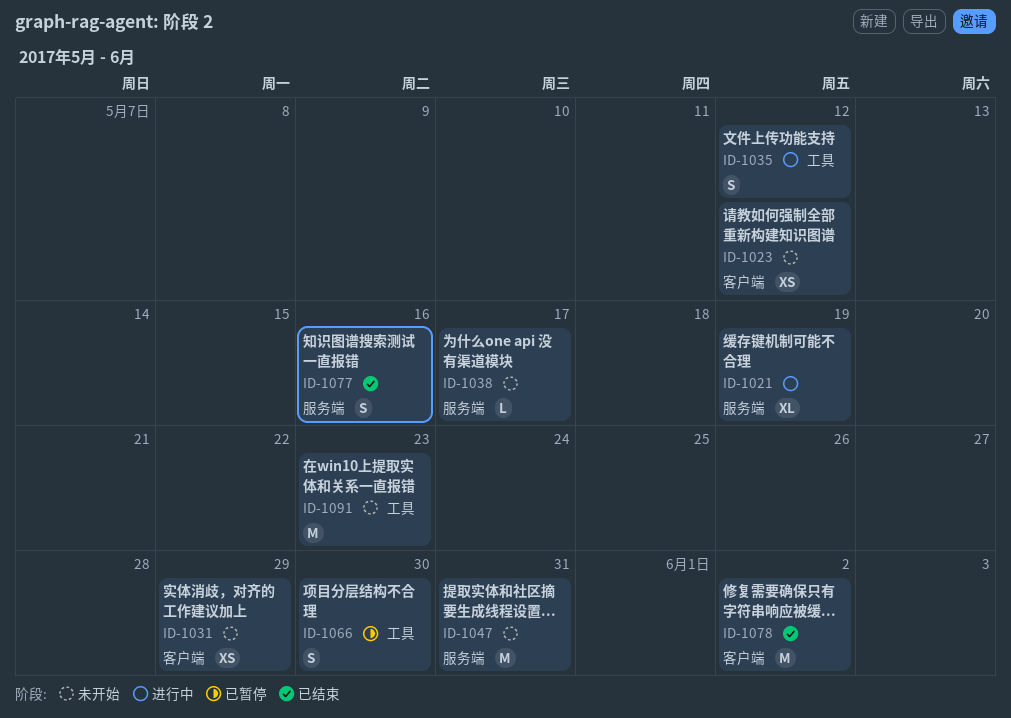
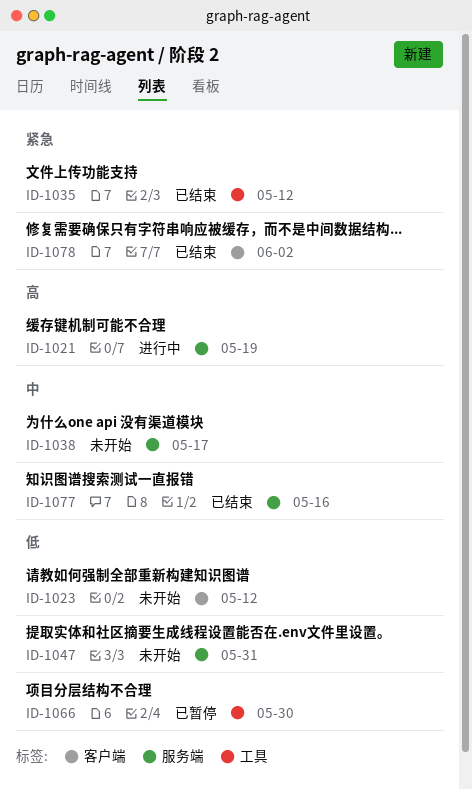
ID-1031: present -> none
ID-1035, status: 进行中 -> 已结束
ID-1091: present -> none

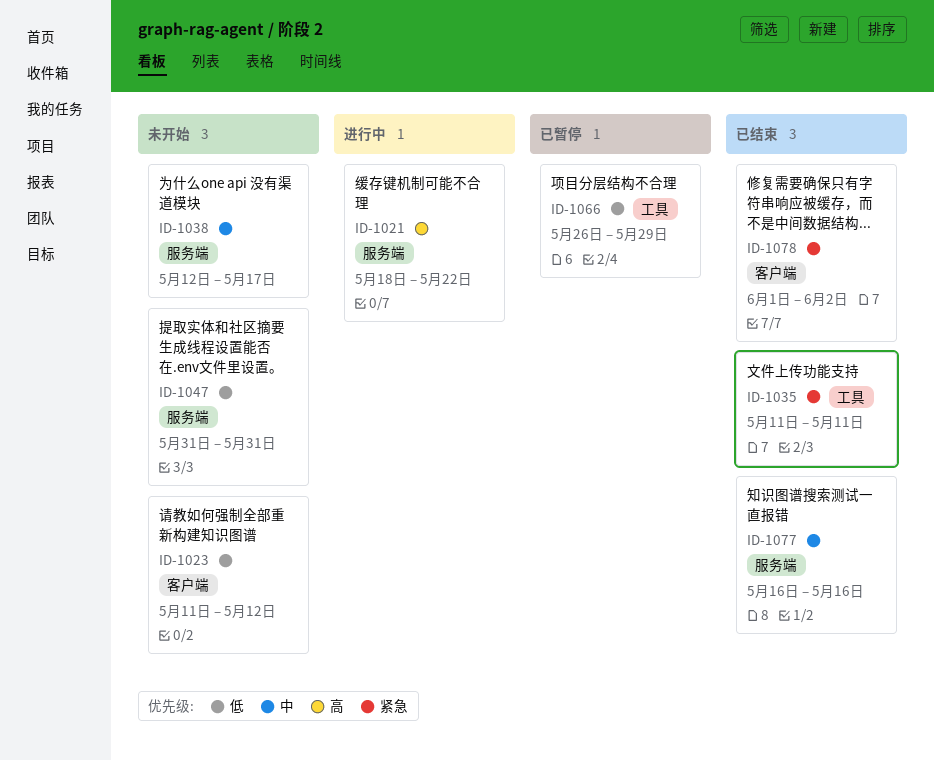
ID-1021, due: May 19 -> May 22
ID-1035, due: May 12 -> May 11
ID-1066, due: May 30 -> May 29

